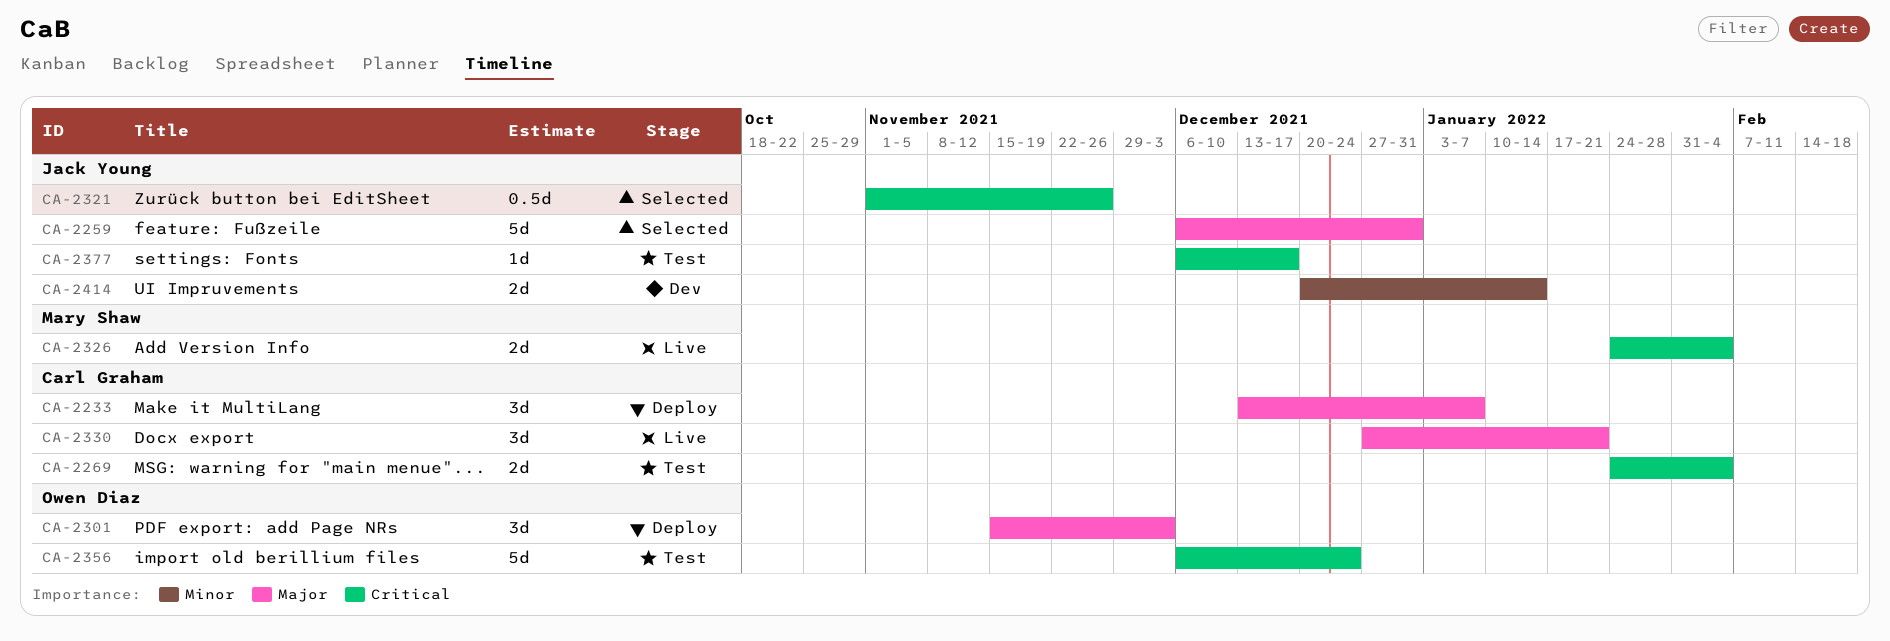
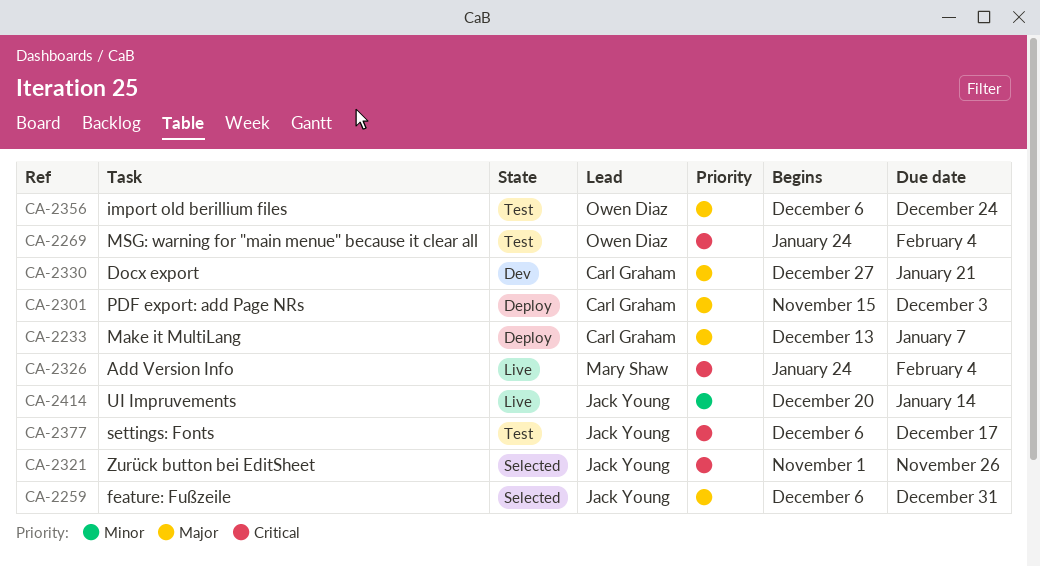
CA-2269, owner: Carl Graham -> Owen Diaz
CA-2301, owner: Owen Diaz -> Carl Graham
CA-2330, status: Live -> Dev
CA-2356, priority: Critical -> Major
CA-2414, status: Dev -> Live

